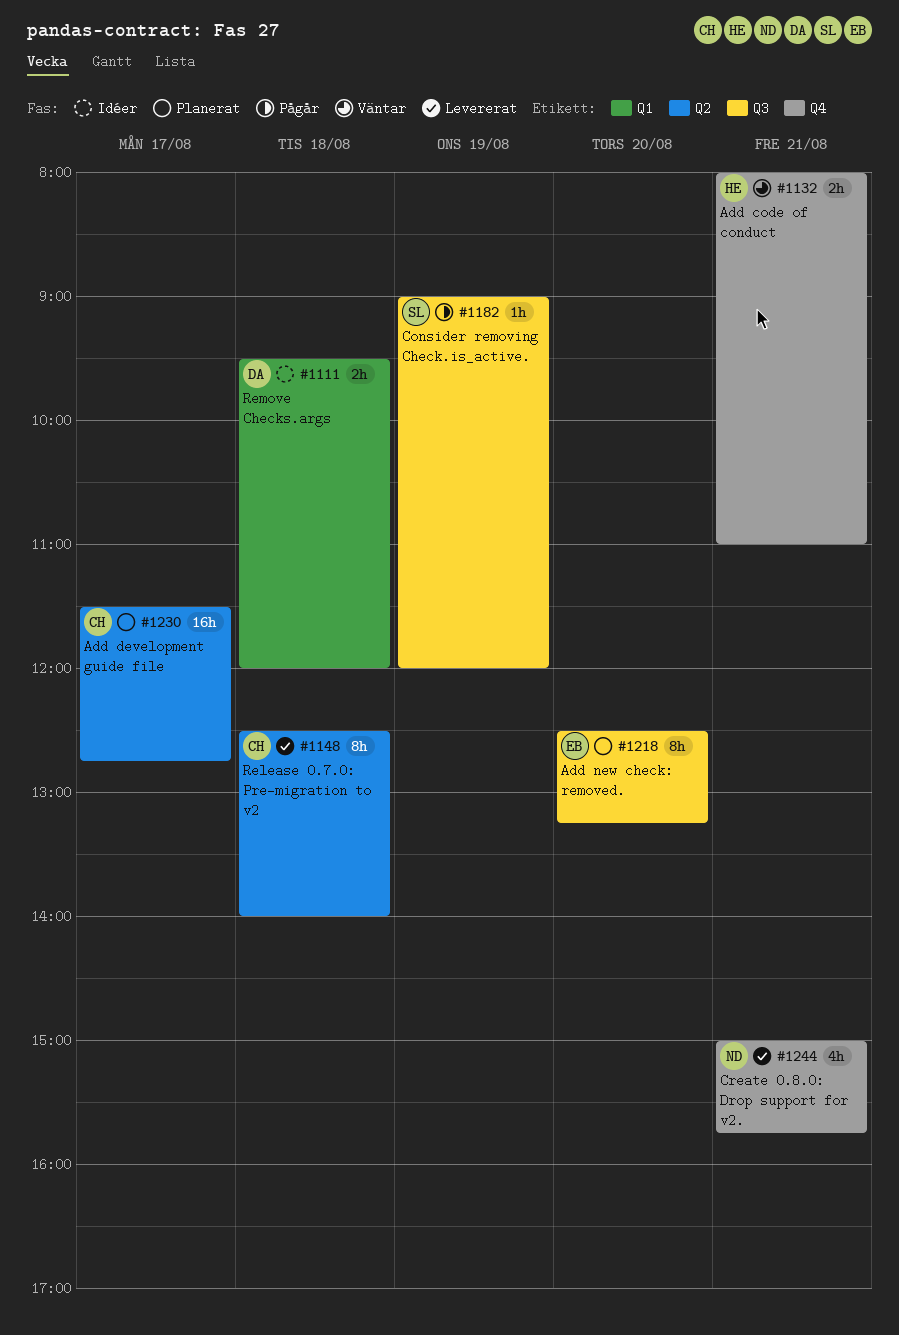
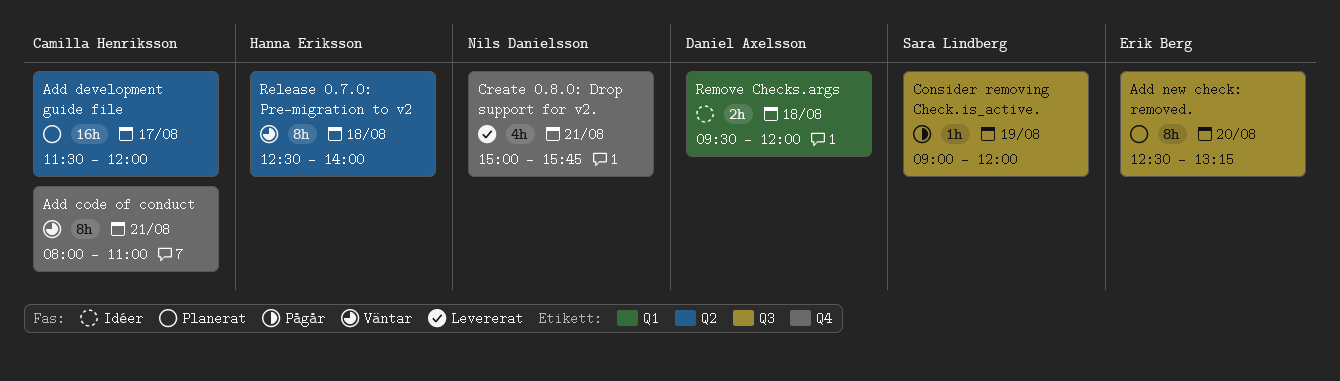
Add code of conduct, owner: Hanna Eriksson -> Camilla Henriksson
Add code of conduct, estimate: 2h -> 8h
Add development guide file, ends: 12:45 -> 12:00
Release 0.7.0: Pre-migration to v2, status: Levererat -> Väntar
Release 0.7.0: Pre-migration to v2, owner: Camilla Henriksson -> Hanna Eriksson

